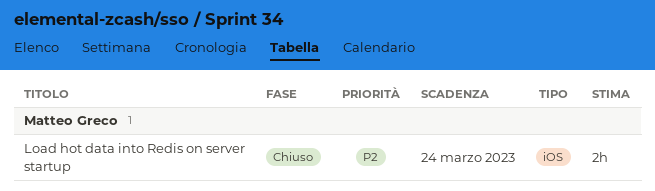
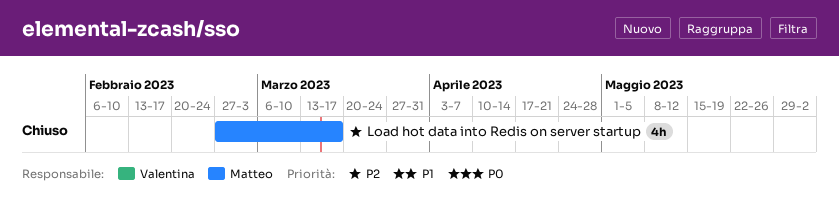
Load hot data into Redis on server startup, estimate: 2h -> 4h
Load hot data into Redis on server startup, due: Mar 24 -> Mar 17

